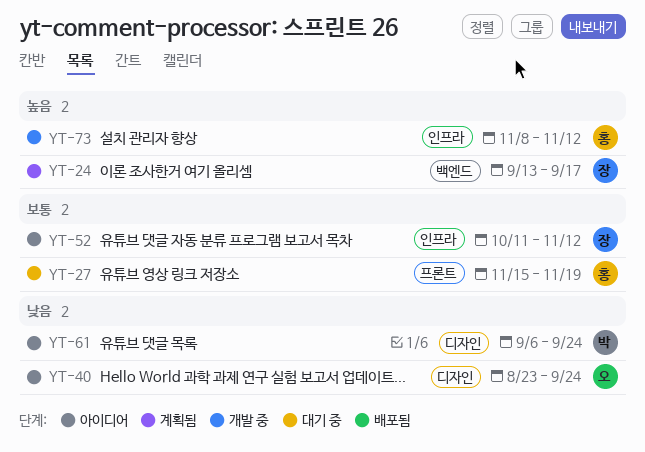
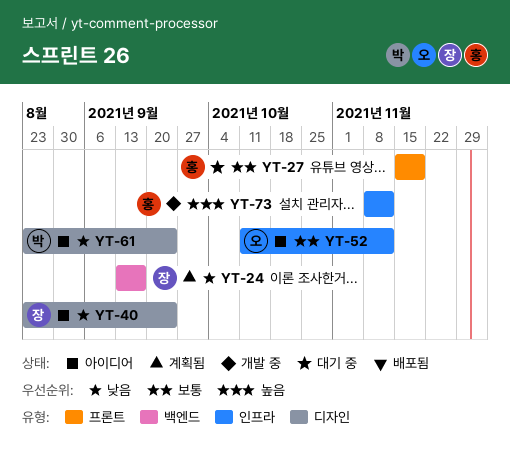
YT-24, priority: 높음 -> 낮음
YT-40, owner: 오 -> 장
YT-52, owner: 장 -> 오
YT-61, start: Sep 6 -> Aug 23

